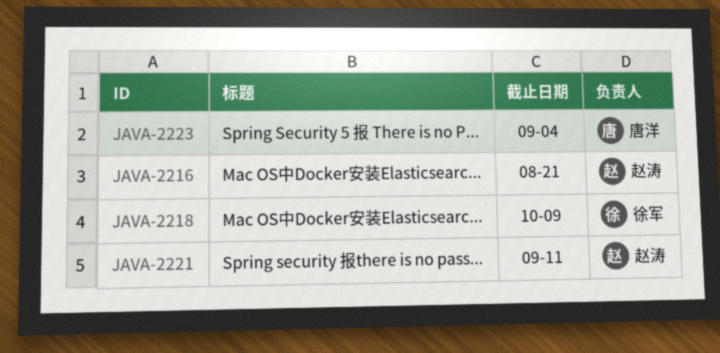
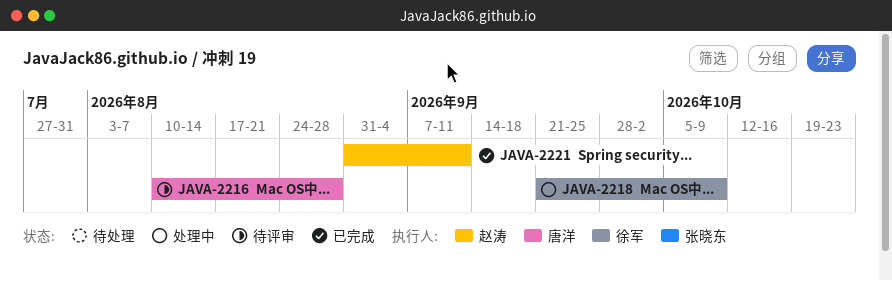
JAVA-2216, owner: 赵涛 -> 唐洋
JAVA-2216, due: Aug 21 -> Aug 28
JAVA-2223: present -> none

